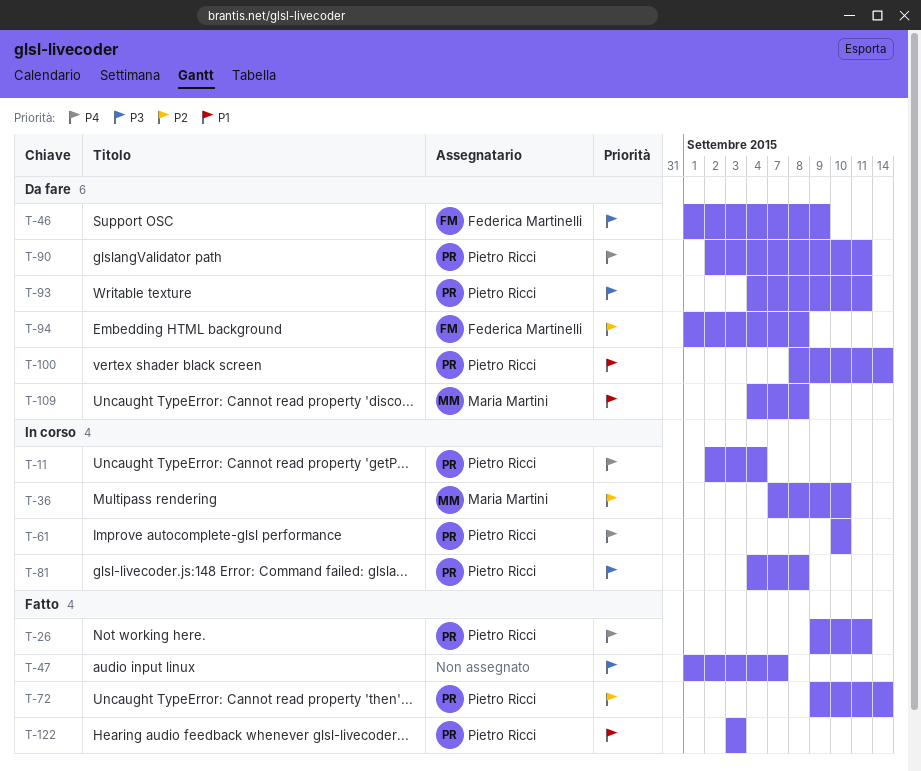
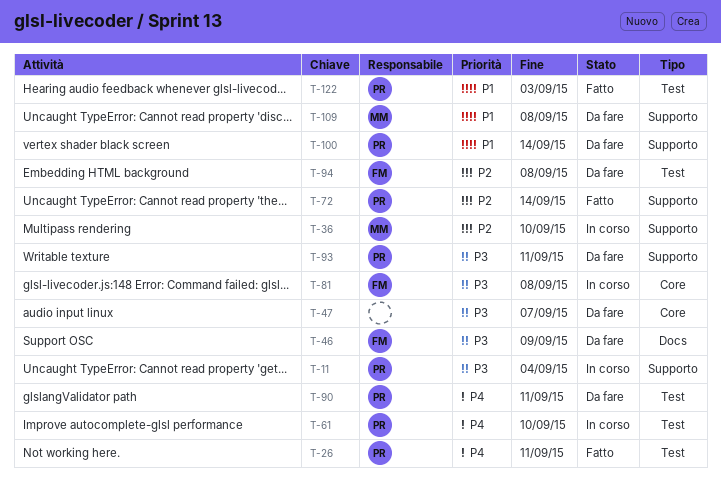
T-11, priority: P4 -> P3
T-47, status: Fatto -> Da fare
T-81, owner: Pietro Ricci -> Federica Martinelli

